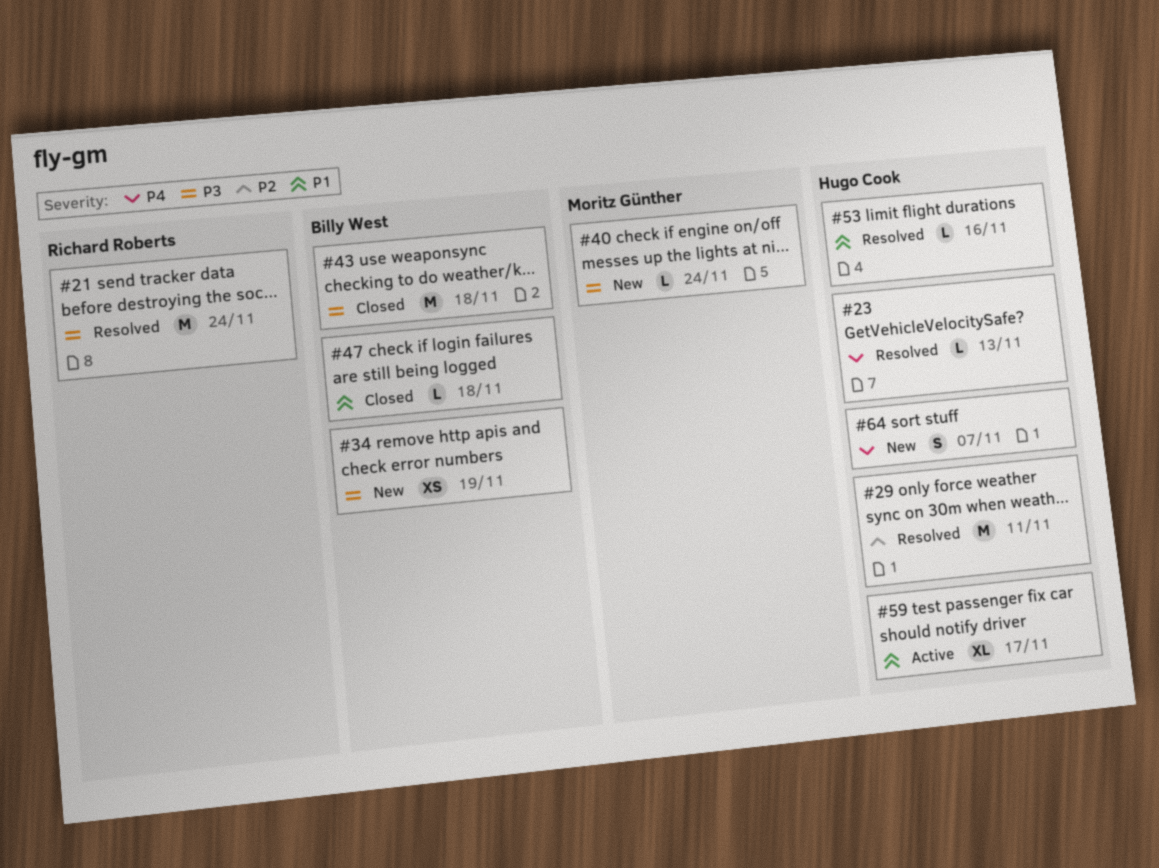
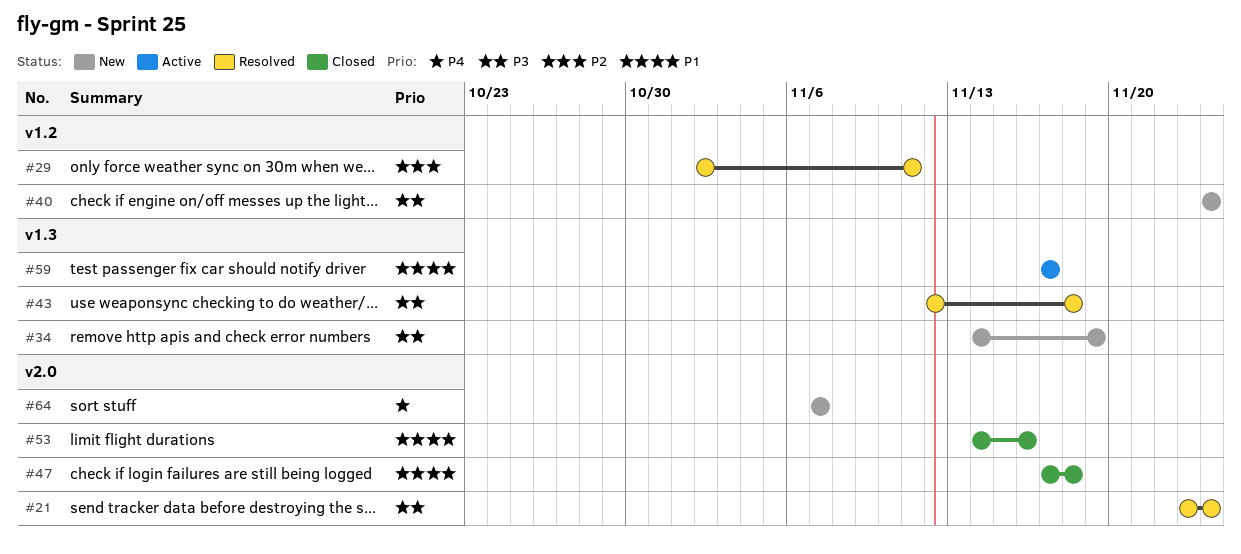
#23: present -> none
#43, status: Closed -> Resolved
#53, status: Resolved -> Closed

